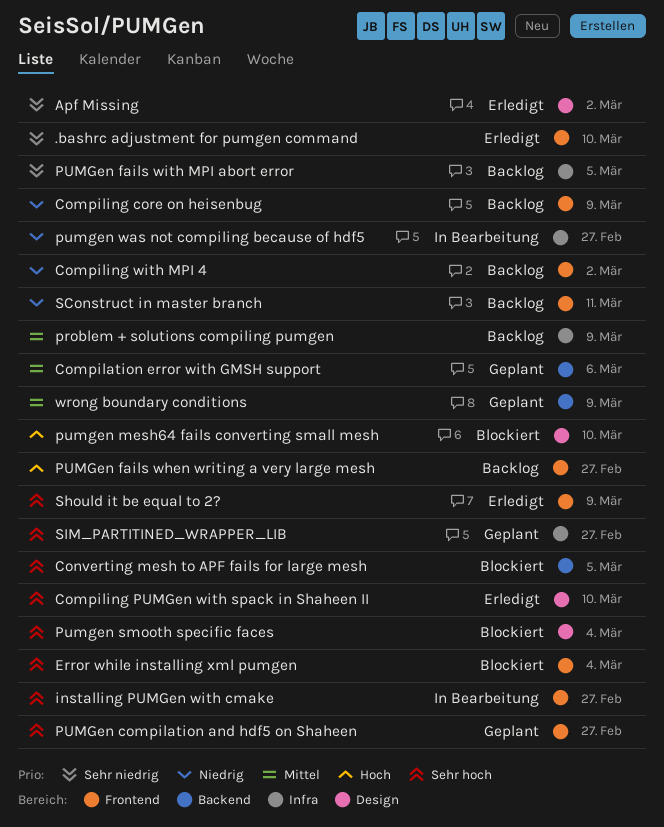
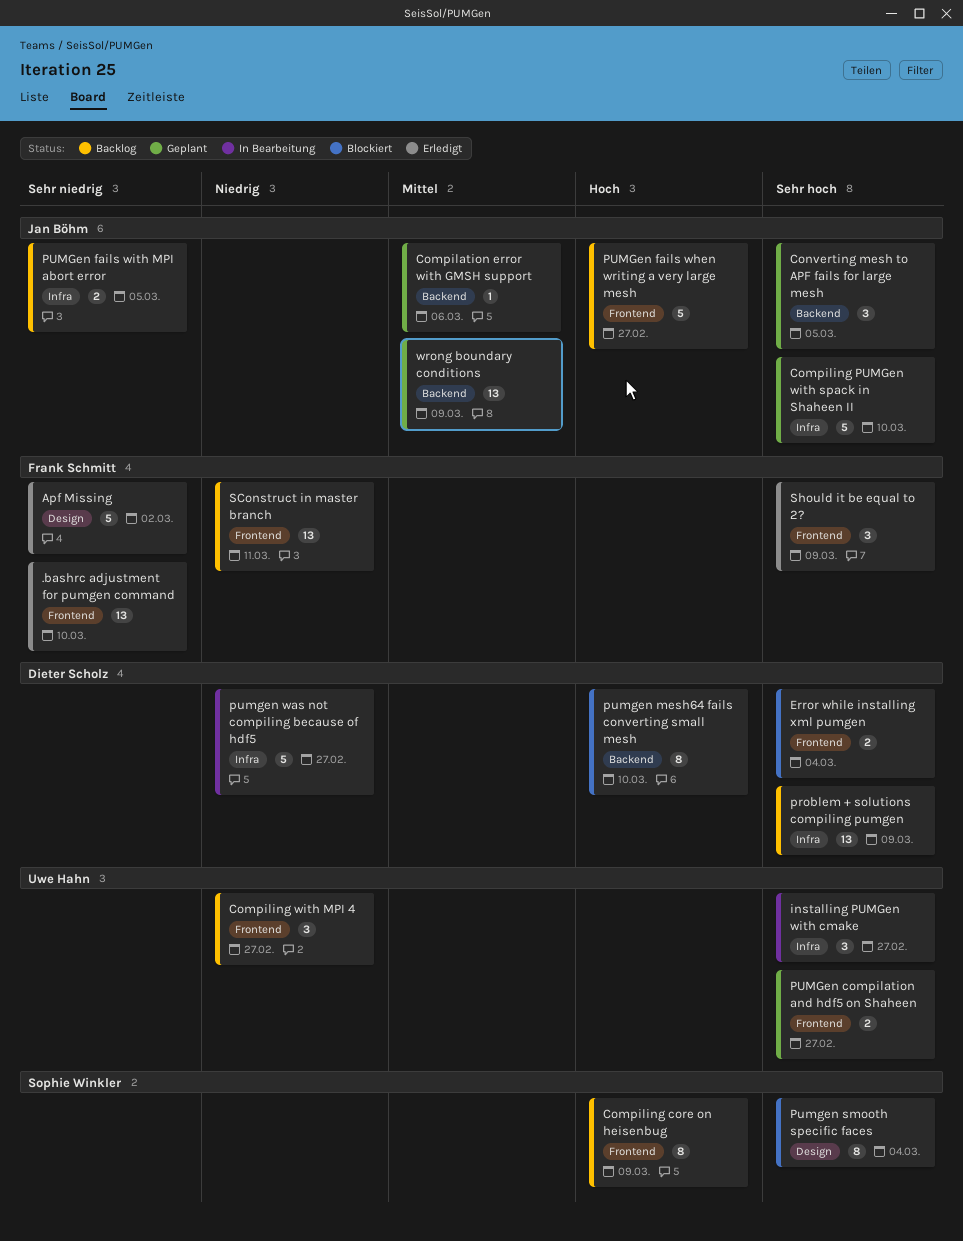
Compiling core on heisenbug, priority: Niedrig -> Hoch
Compiling PUMGen with spack in Shaheen II, status: Erledigt -> Geplant
Compiling PUMGen with spack in Shaheen II, label: Design -> Infra
Compiling with MPI 4, due: Mar 2 -> Feb 27
Converting mesh to APF fails for large mesh, status: Blockiert -> Geplant
installing PUMGen with cmake, label: Frontend -> Infra
problem + solutions compiling pumgen, priority: Mittel -> Sehr hoch
pumgen mesh64 fails converting small mesh, label: Design -> Backend
SIM_PARTITINED_WRAPPER_LIB: present -> none

